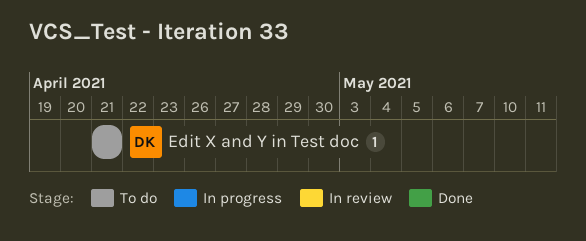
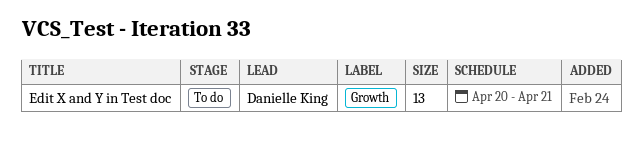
Edit X and Y in Test doc, estimate: 1 -> 13
Edit X and Y in Test doc, start: Apr 21 -> Apr 20

